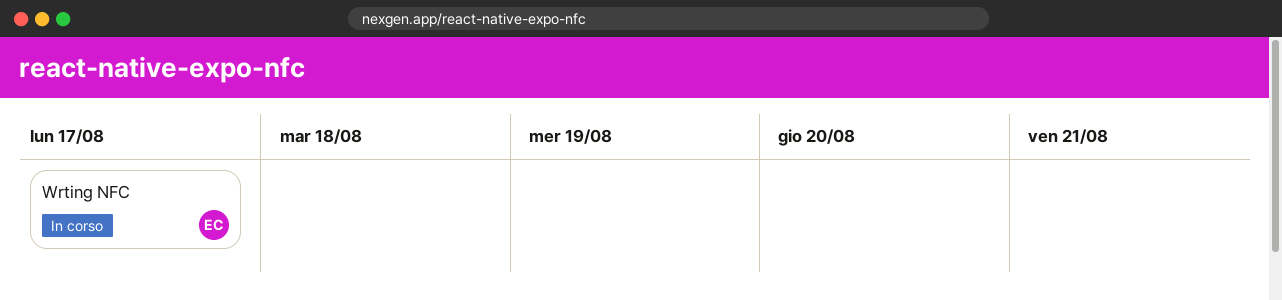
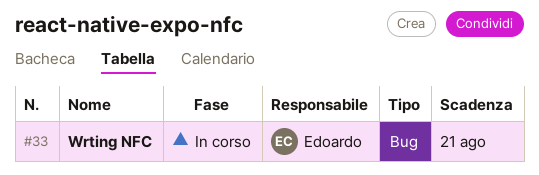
Wrting NFC, due: Aug 17 -> Aug 21

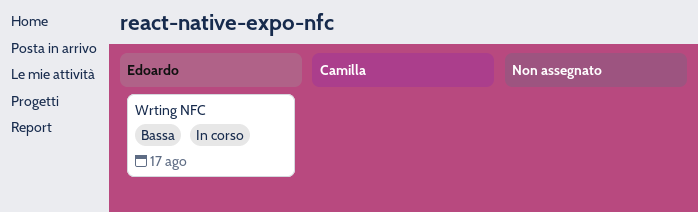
Wrting NFC, due: Aug 21 -> Aug 17

